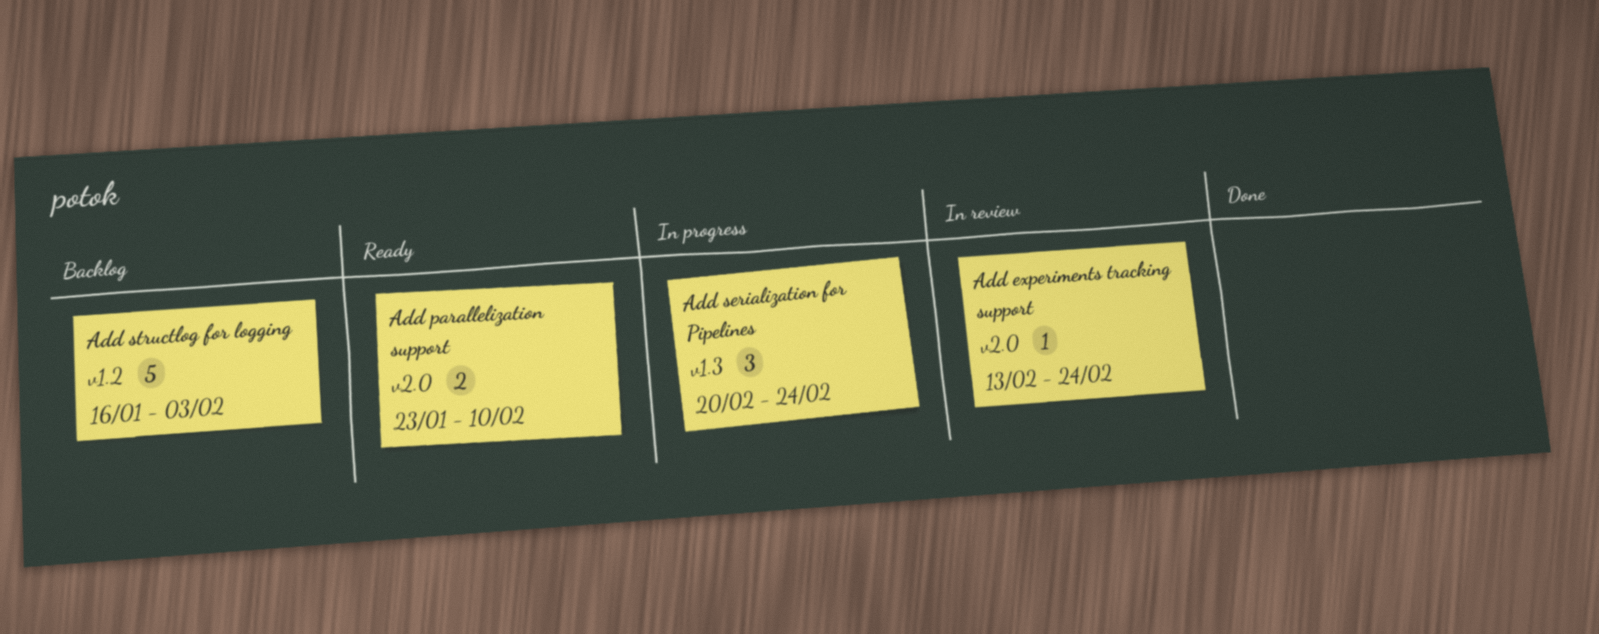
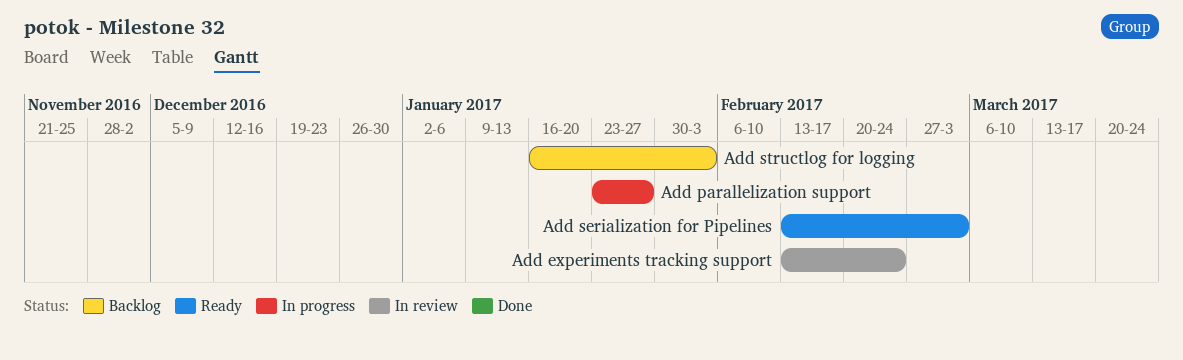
Add parallelization support, status: Ready -> In progress
Add parallelization support, due: Feb 10 -> Jan 27
Add serialization for Pipelines, status: In progress -> Ready
Add serialization for Pipelines, start: Feb 20 -> Feb 13
Add serialization for Pipelines, due: Feb 24 -> Mar 3

